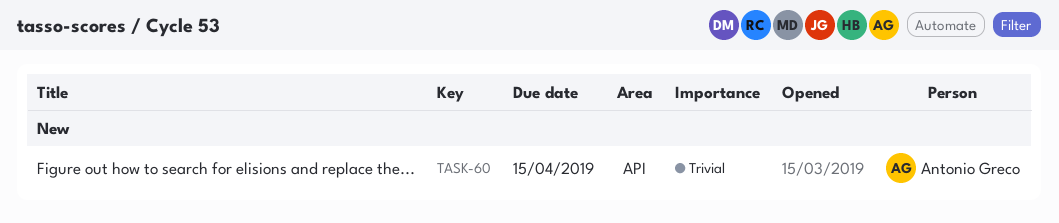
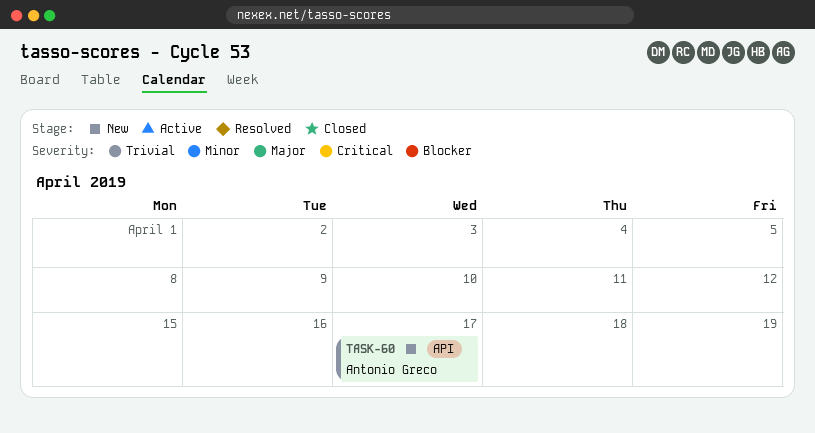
TASK-60, due: Apr 15 -> Apr 17

